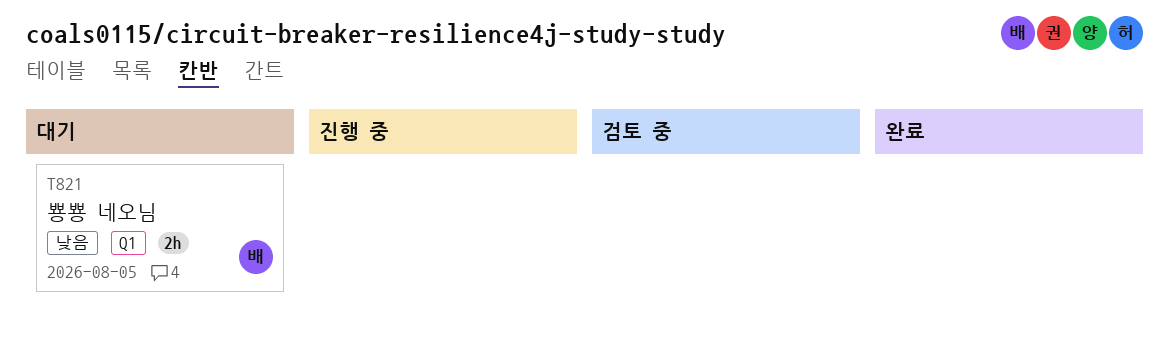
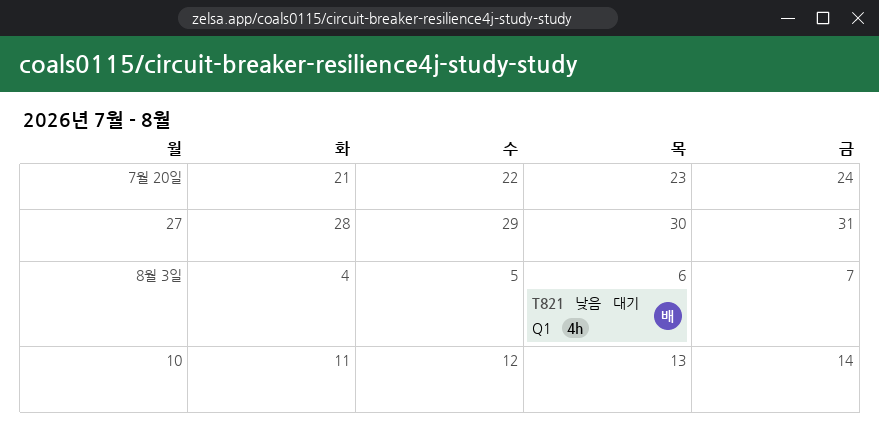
T821, estimate: 2h -> 4h
T821, due: Aug 5 -> Aug 6

